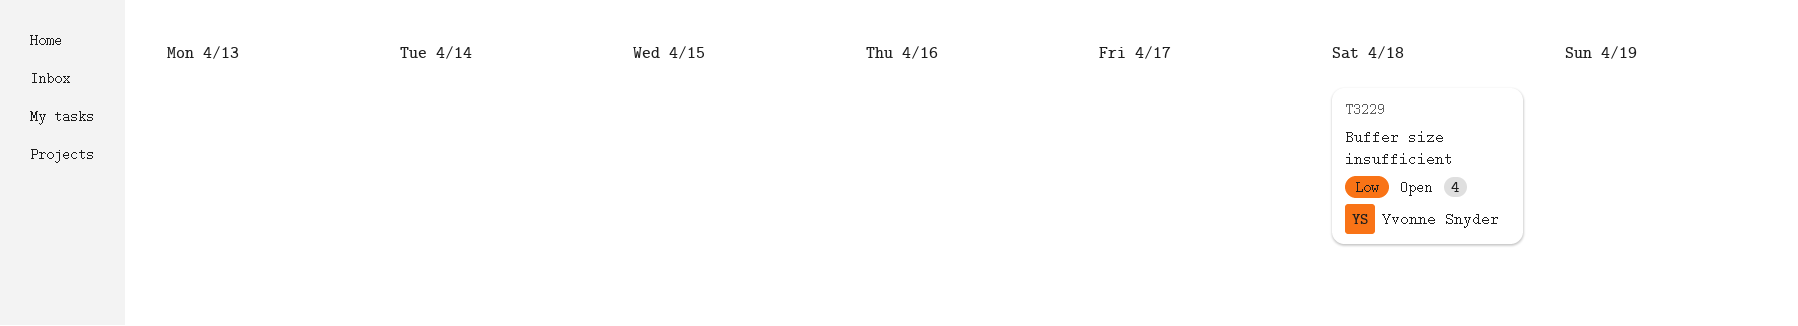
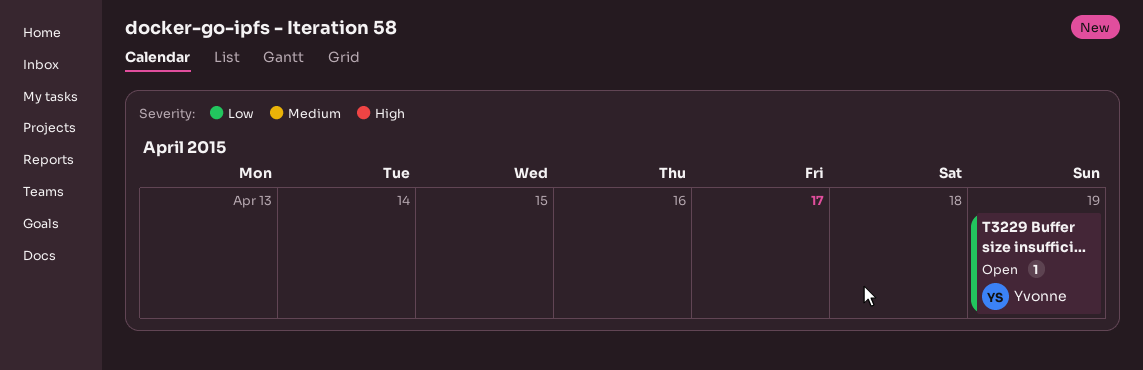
T3229, estimate: 4 -> 1
T3229, due: Apr 18 -> Apr 19

